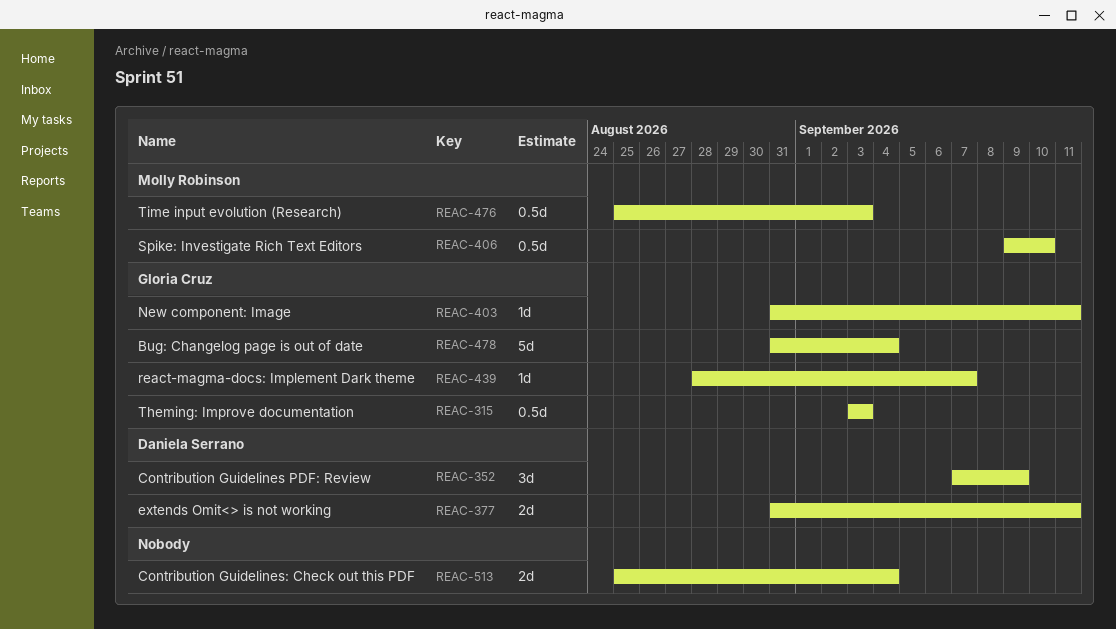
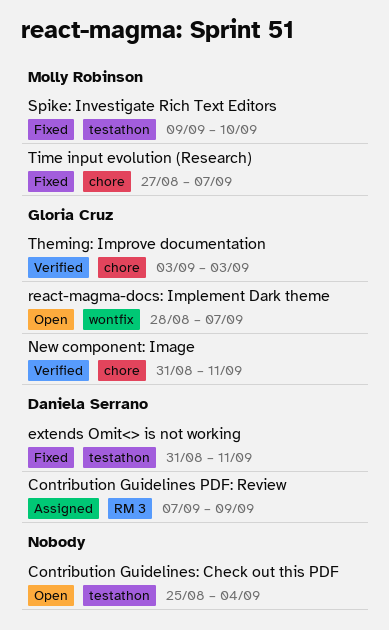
Bug: Changelog page is out of date: present -> none
Time input evolution (Research), start: Aug 25 -> Aug 27
Time input evolution (Research), due: Sep 3 -> Sep 7

